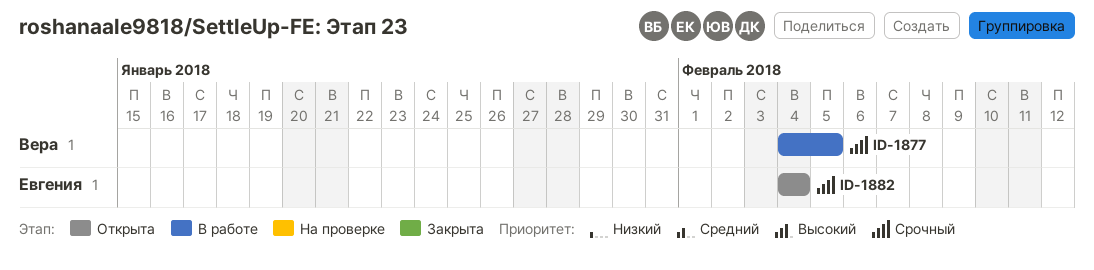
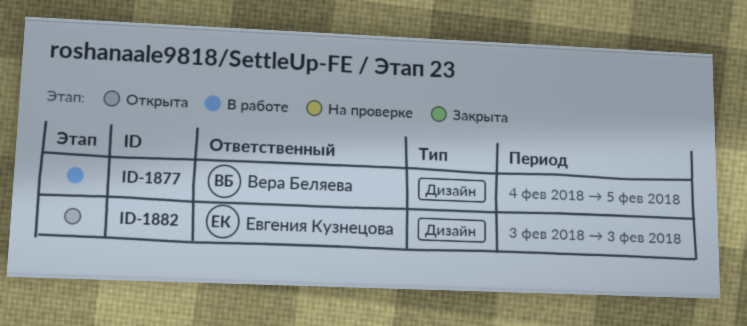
ID-1882, start: Feb 4 -> Feb 3
ID-1882, due: Feb 4 -> Feb 3

